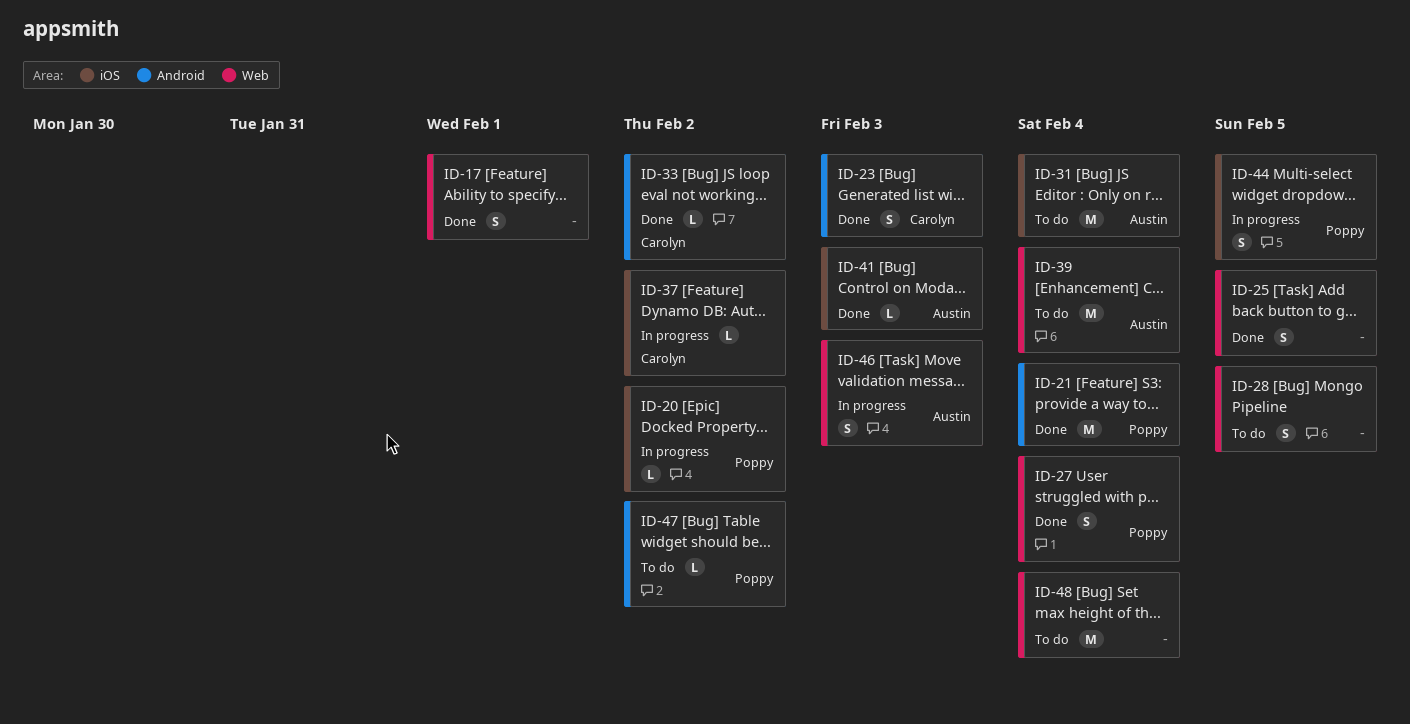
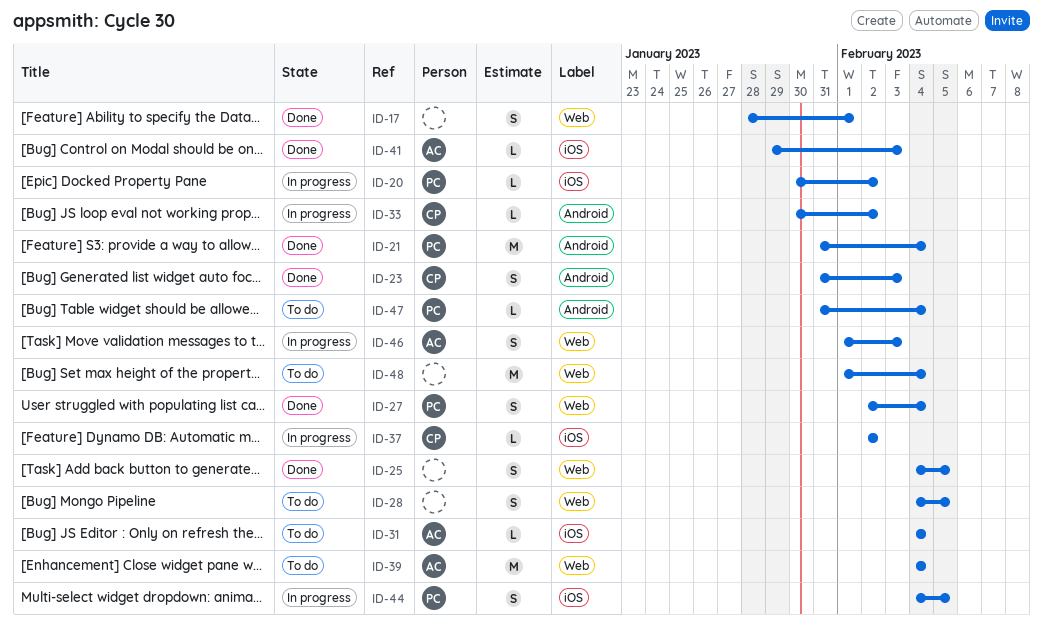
ID-31, estimate: M -> L
ID-33, status: Done -> In progress
ID-47, due: Feb 2 -> Feb 4

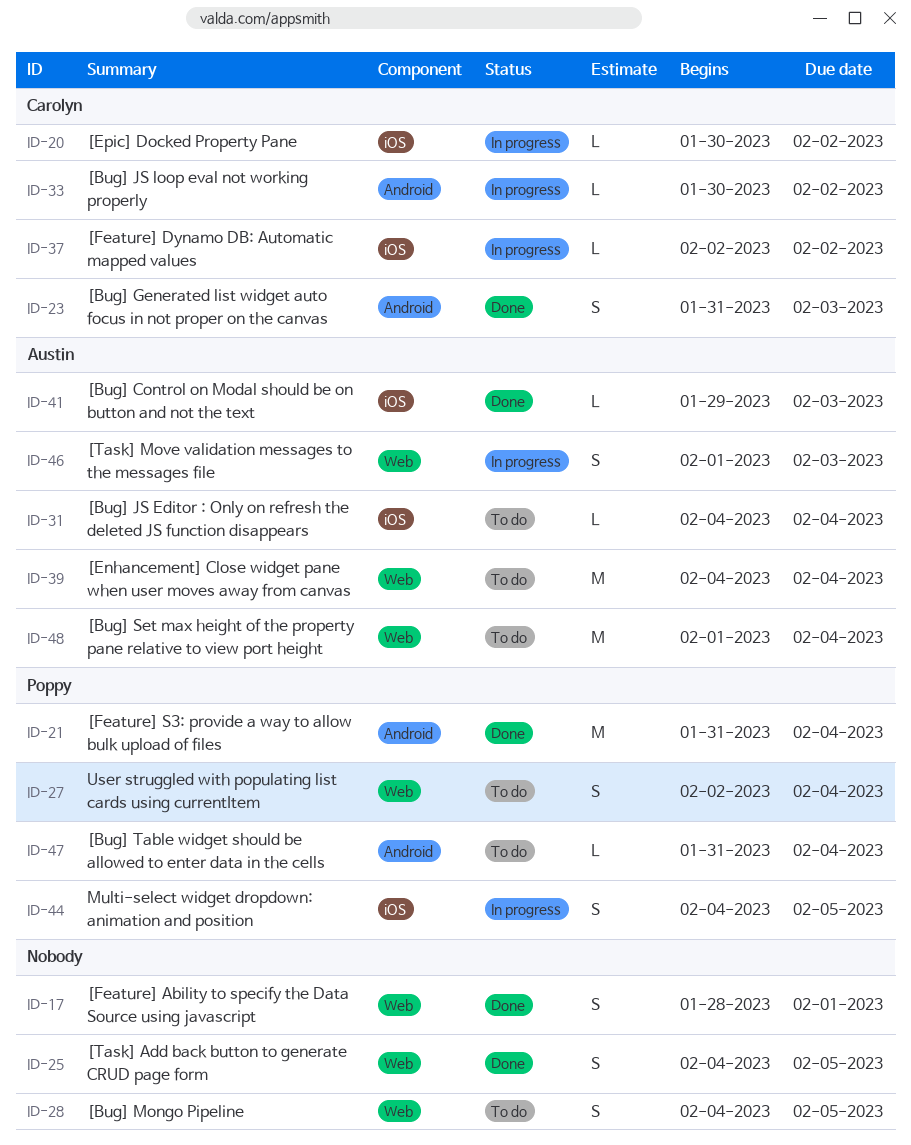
ID-20, owner: Poppy -> Carolyn
ID-27, status: Done -> To do
ID-48, owner: none -> Austin

